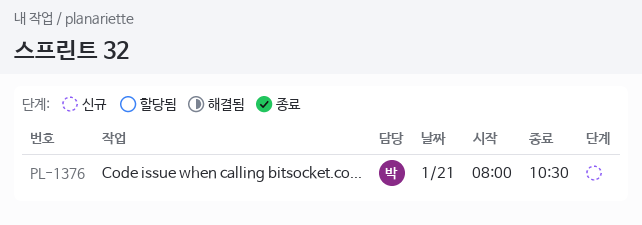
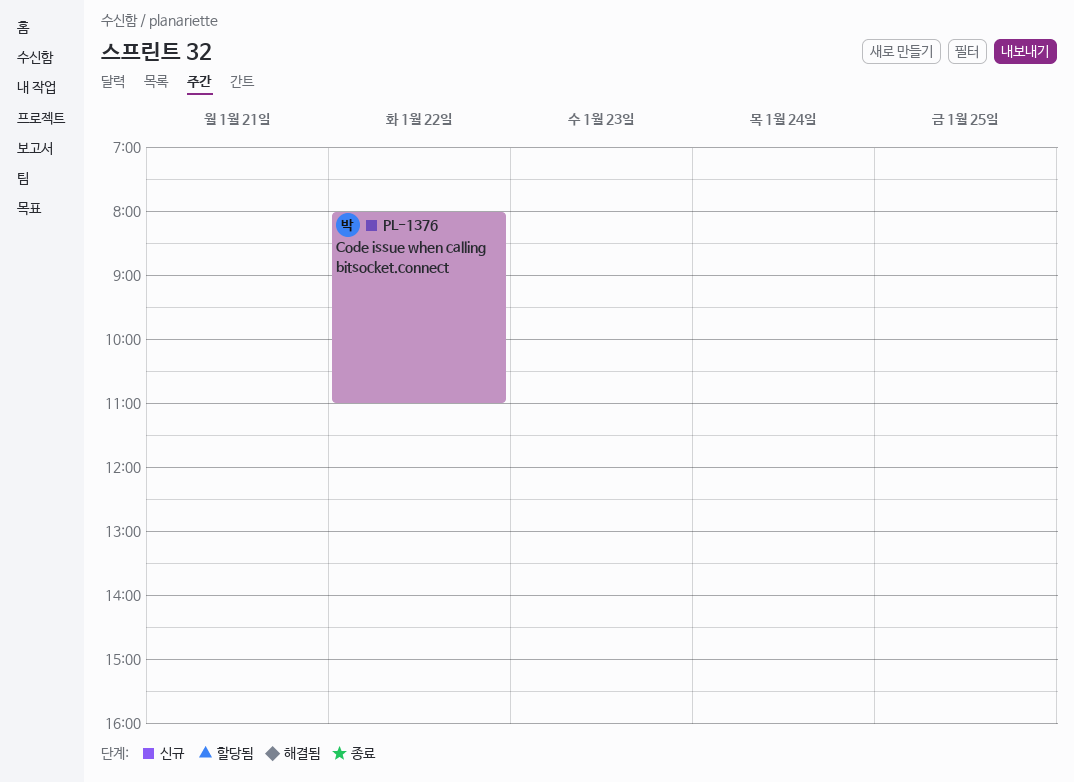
PL-1376, day: Jan 21 -> Jan 22
PL-1376, ends: 10:30 -> 11:00

